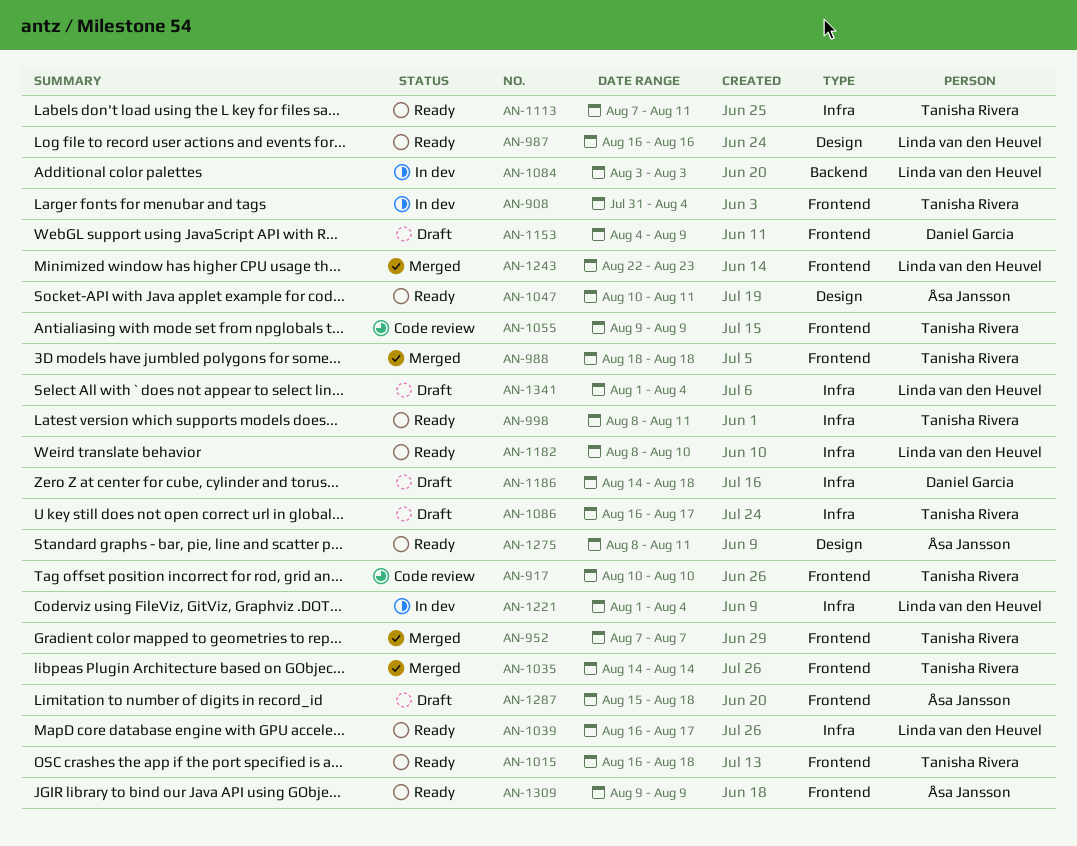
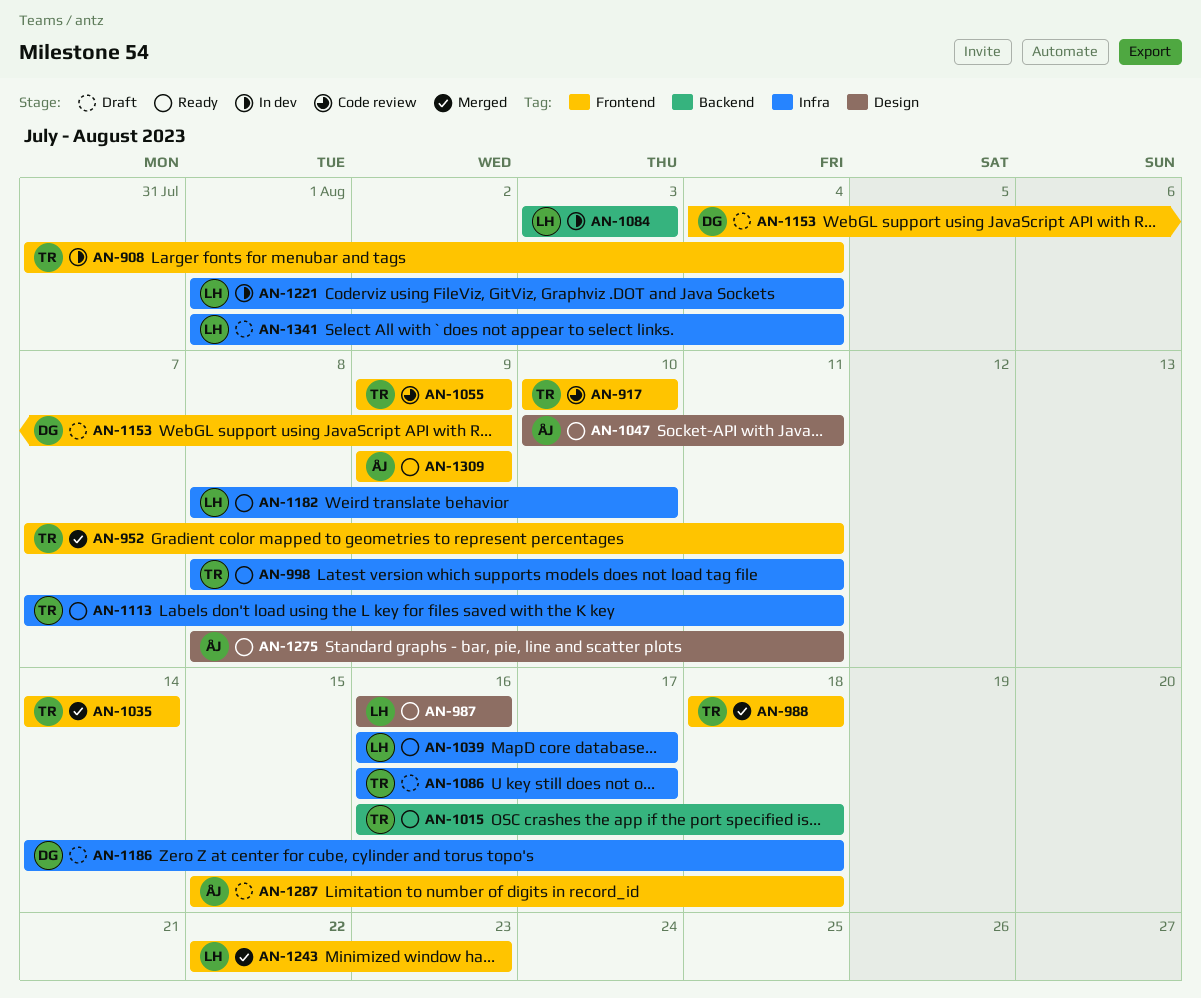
AN-952, due: Aug 7 -> Aug 11
AN-1015, label: Frontend -> Backend

